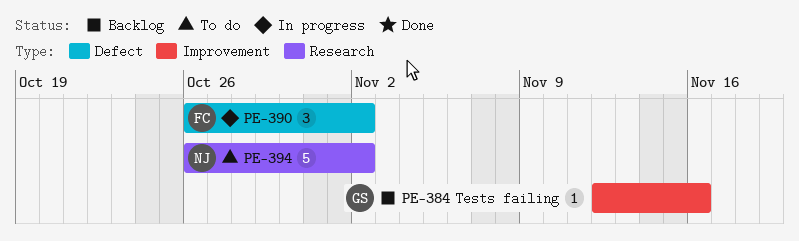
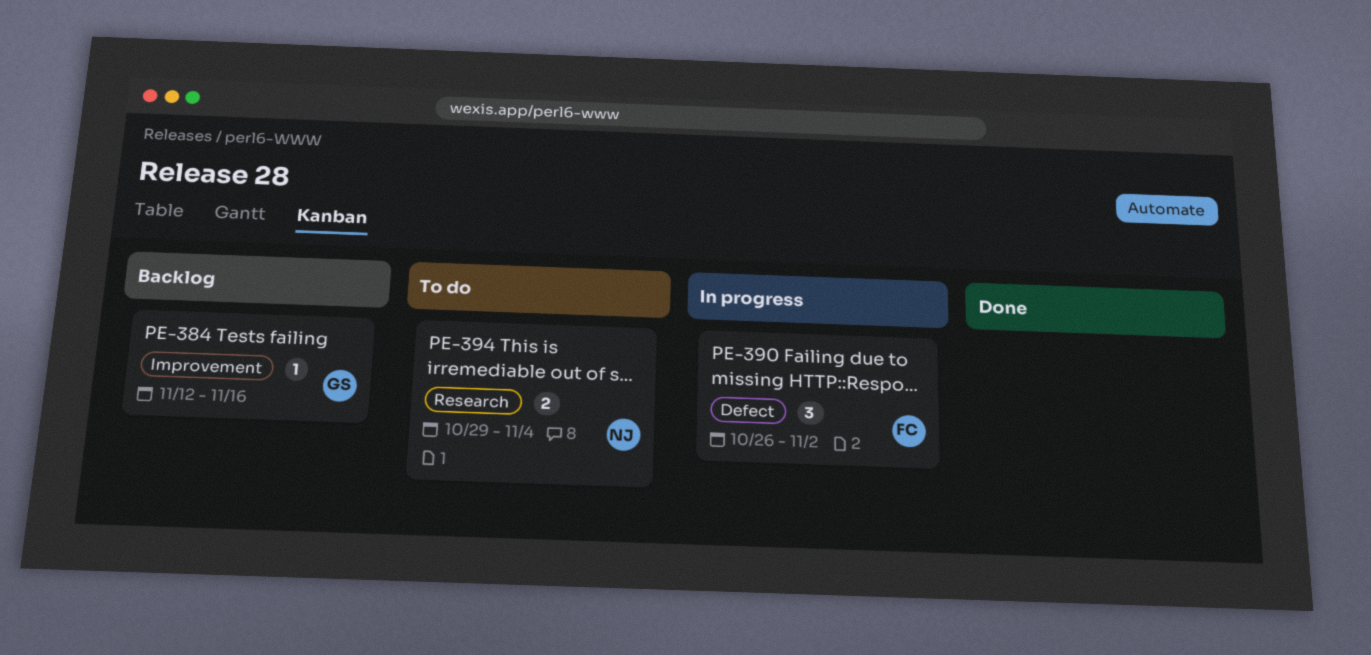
PE-394, estimate: 5 -> 2
PE-394, start: Oct 26 -> Oct 29
PE-394, due: Nov 2 -> Nov 4

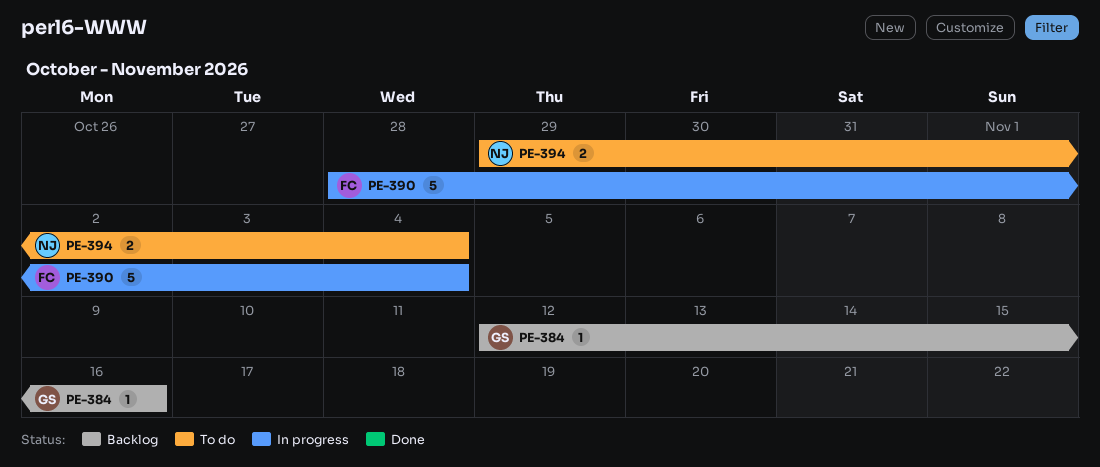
PE-390, estimate: 3 -> 5
PE-390, start: Oct 26 -> Oct 28
PE-390, due: Nov 2 -> Nov 4

